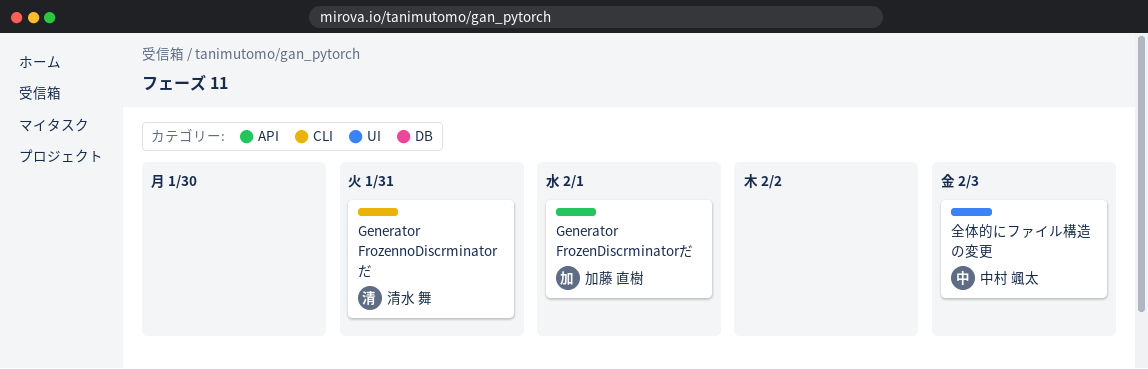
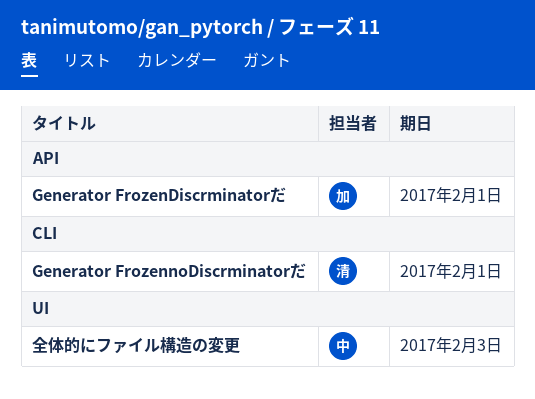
Generator FrozennoDiscrminatorだ, due: Jan 31 -> Feb 1

